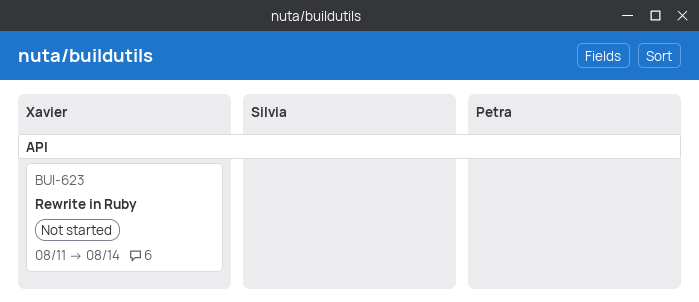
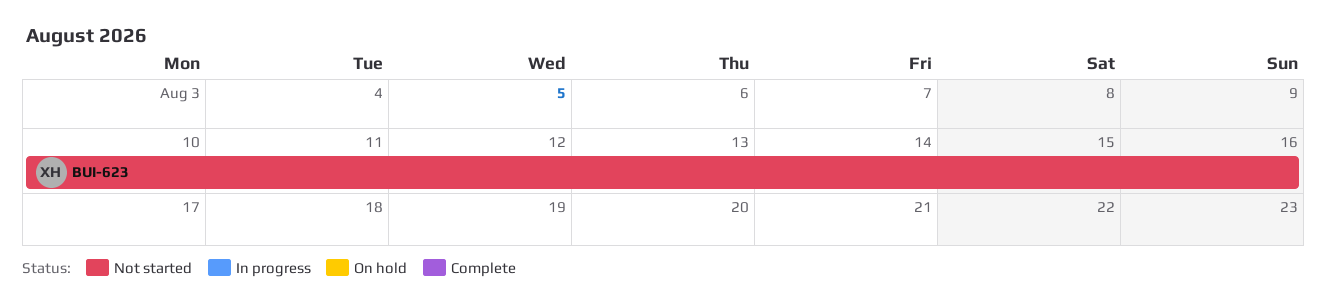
BUI-623, start: Aug 11 -> Aug 10
BUI-623, due: Aug 14 -> Aug 16

